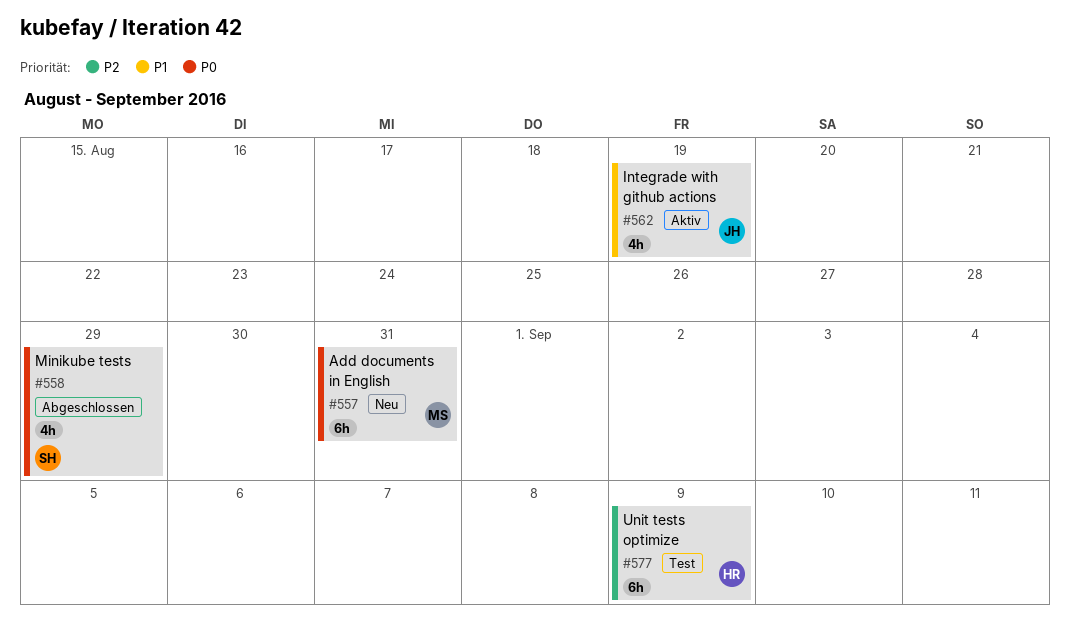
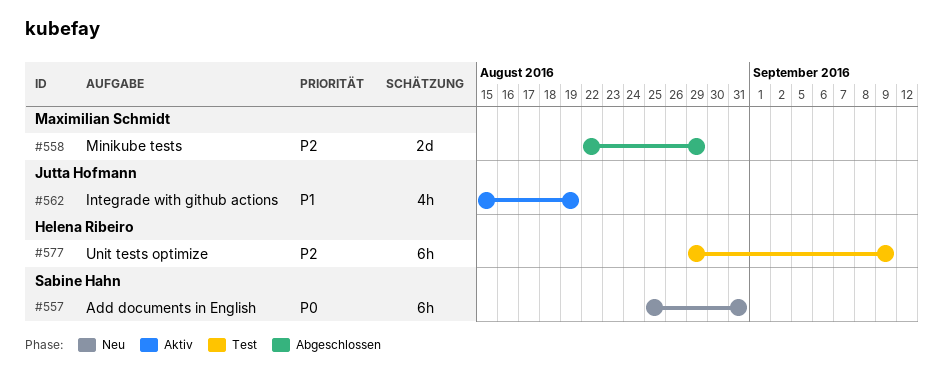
#557, owner: Maximilian Schmidt -> Sabine Hahn
#558, owner: Sabine Hahn -> Maximilian Schmidt
#558, priority: P0 -> P2
#558, estimate: 4h -> 2d

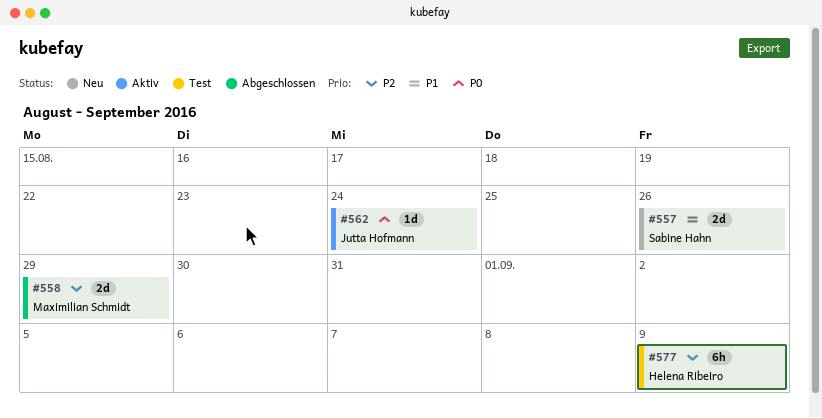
#557, priority: P0 -> P1
#557, estimate: 6h -> 2d
#557, due: Aug 31 -> Aug 26
#562, priority: P1 -> P0
#562, estimate: 4h -> 1d
#562, due: Aug 19 -> Aug 24

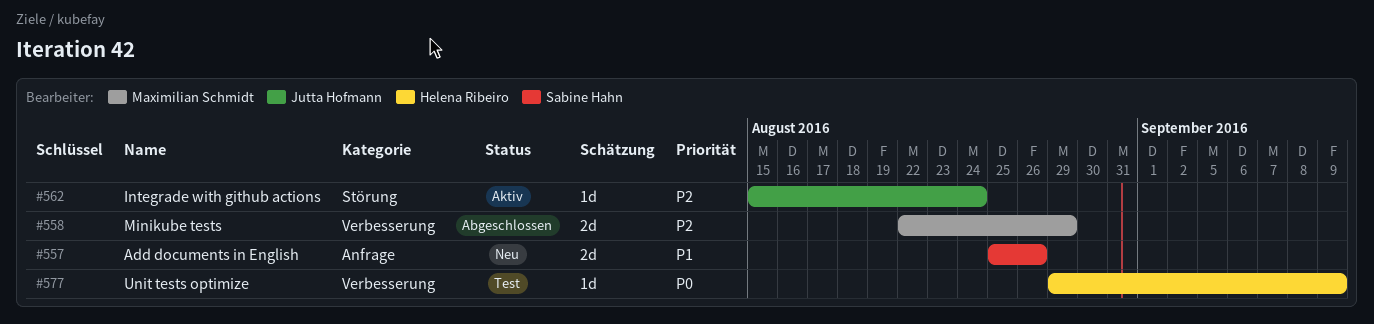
#562, priority: P0 -> P2
#577, priority: P2 -> P0
#577, estimate: 6h -> 1d

